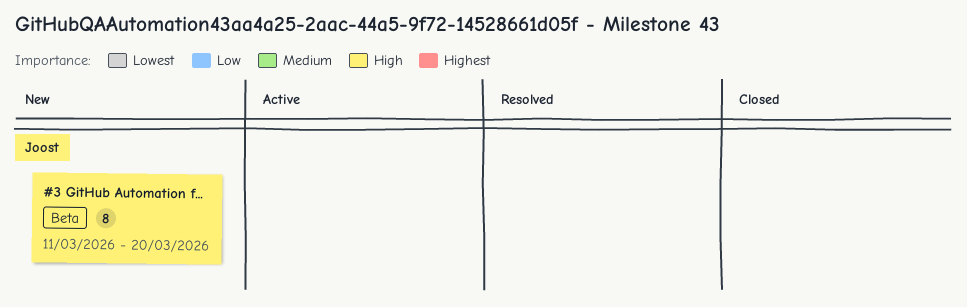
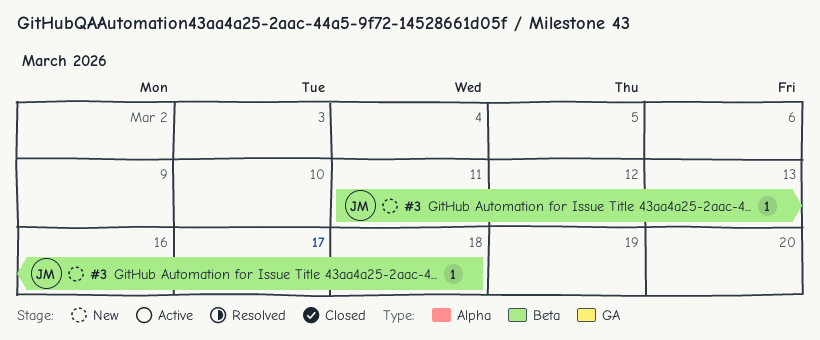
#3, estimate: 8 -> 1
#3, due: Mar 20 -> Mar 18

